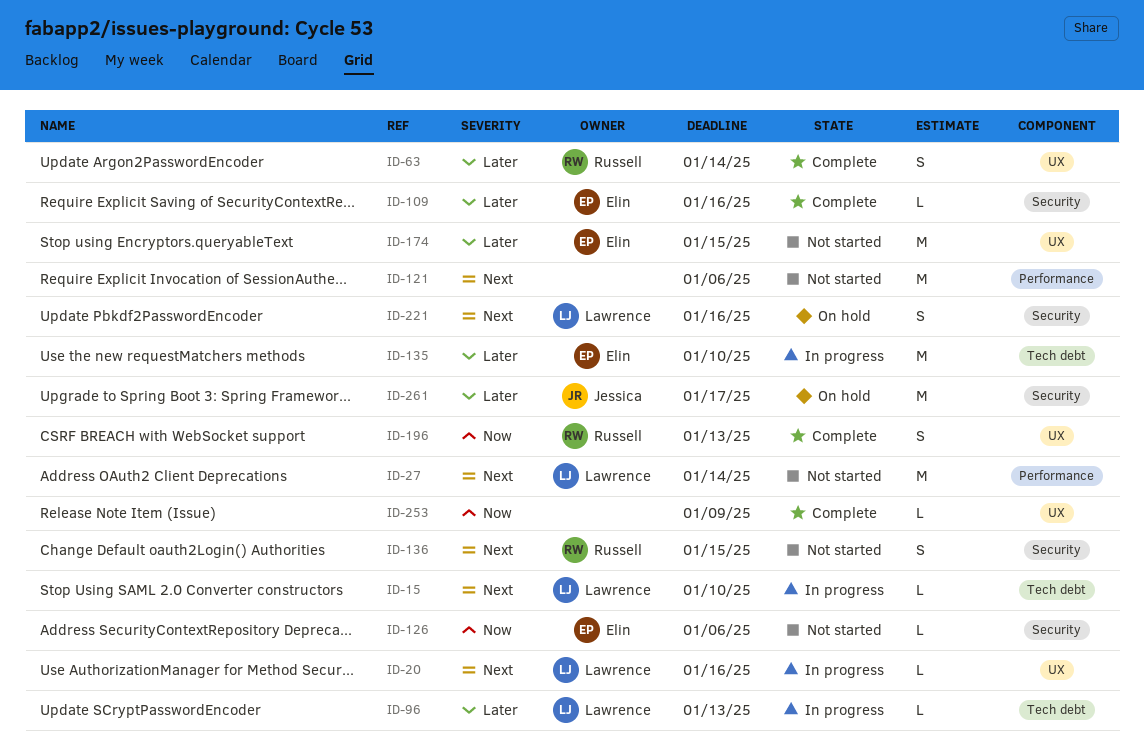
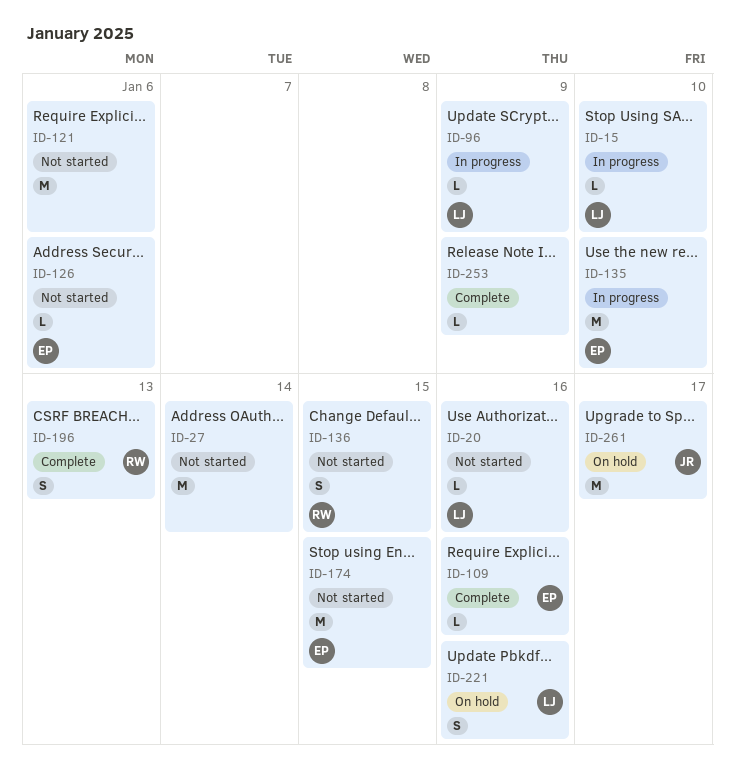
ID-20, status: In progress -> Not started
ID-27, owner: Lawrence -> none
ID-63: present -> none
ID-96, due: Jan 13 -> Jan 9

